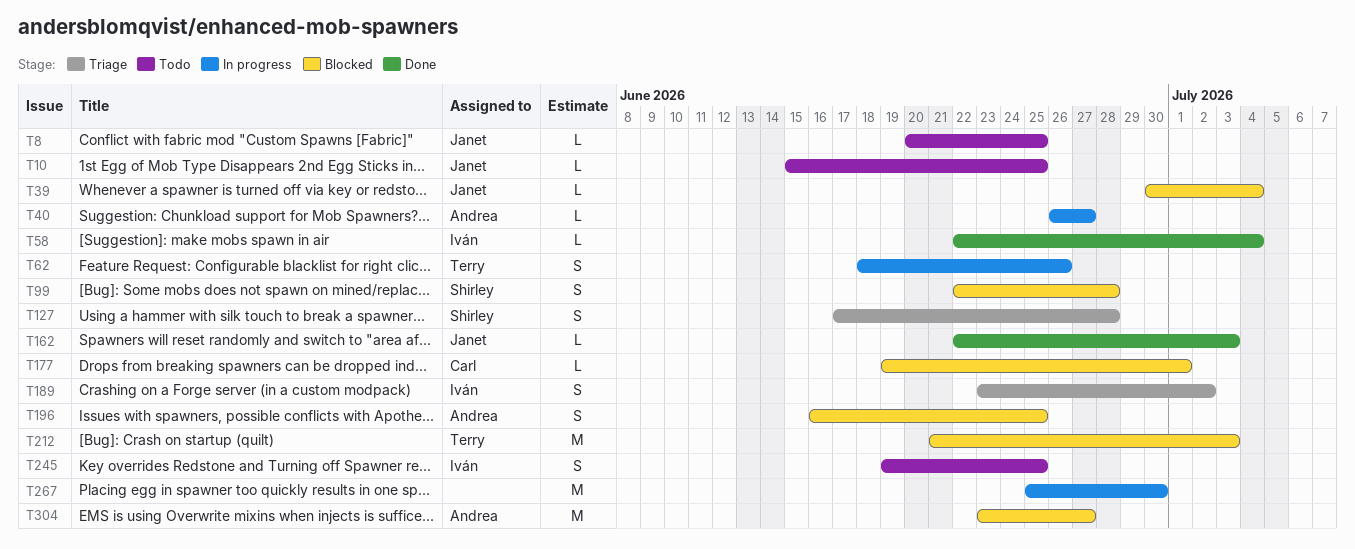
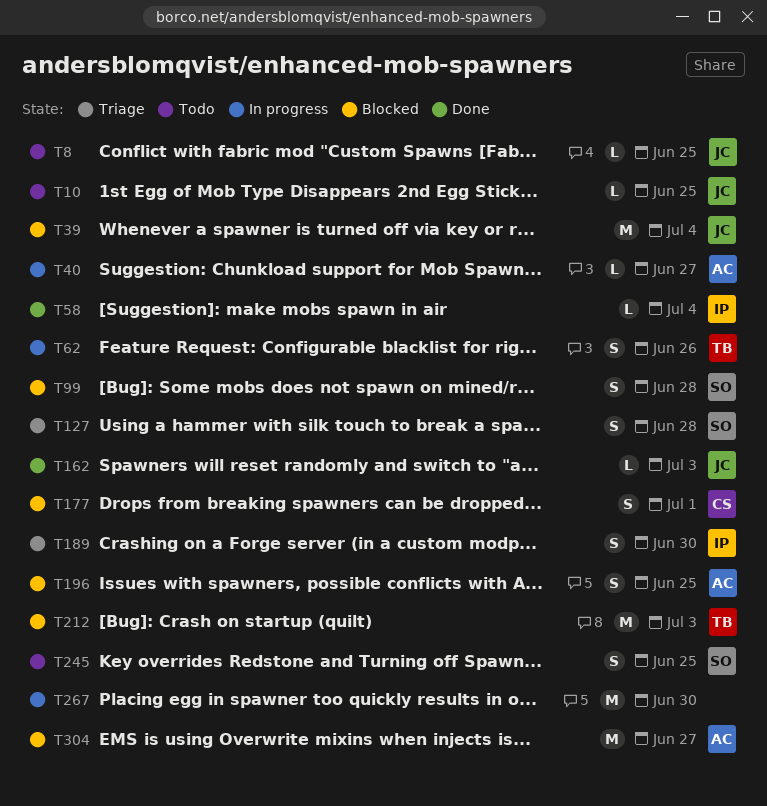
T39, estimate: L -> M
T177, estimate: L -> S
T189, due: Jul 2 -> Jun 30
T245, owner: Iván -> Shirley

